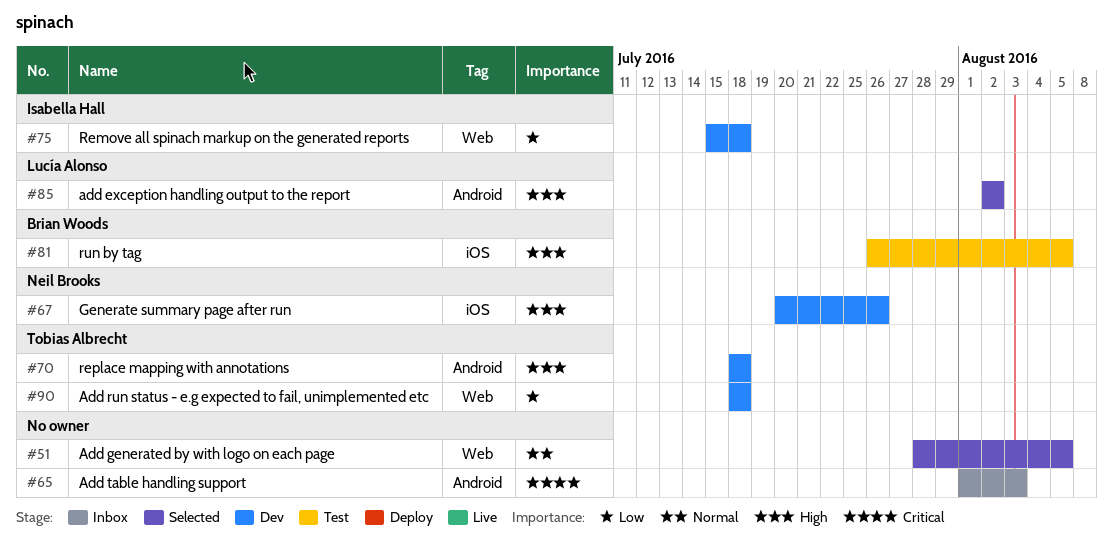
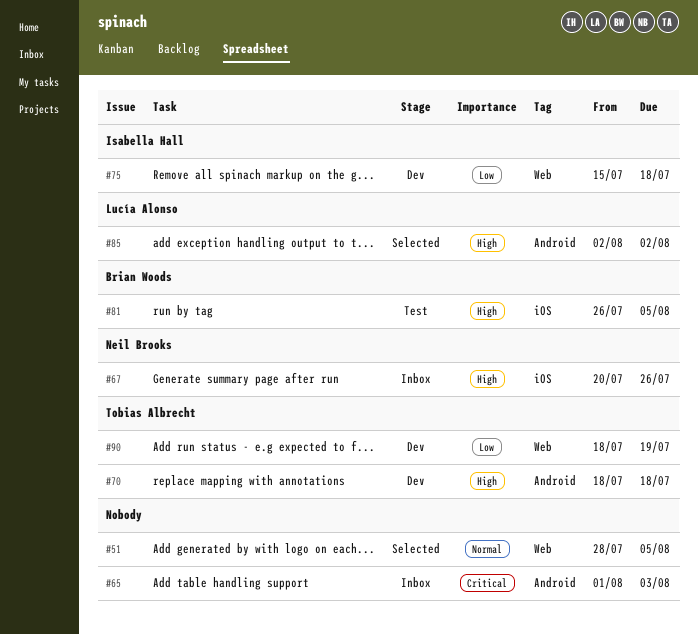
#67, status: Dev -> Inbox
#90, due: Jul 18 -> Jul 19

